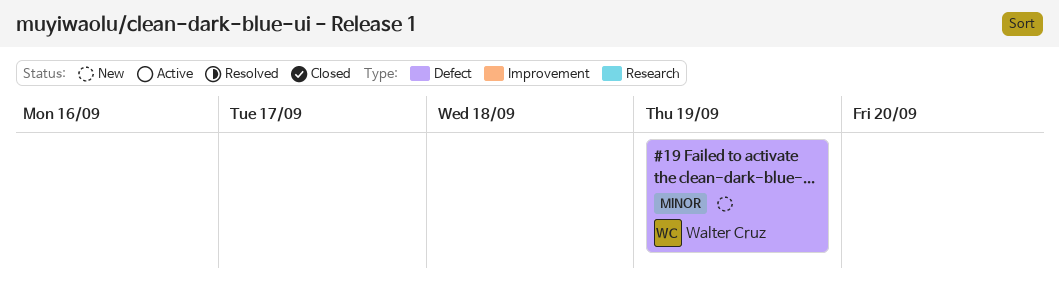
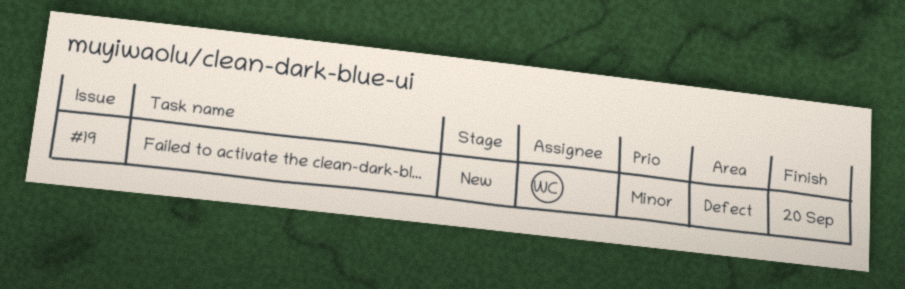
#19, due: Sep 19 -> Sep 20

